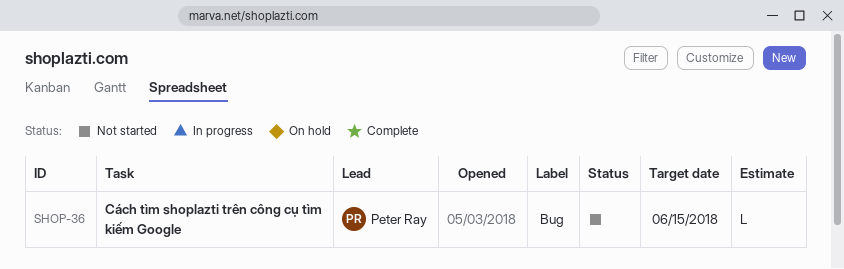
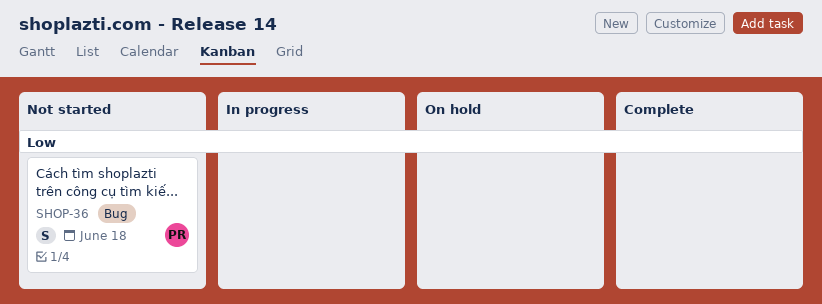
SHOP-36, estimate: L -> S
SHOP-36, due: Jun 15 -> Jun 18

